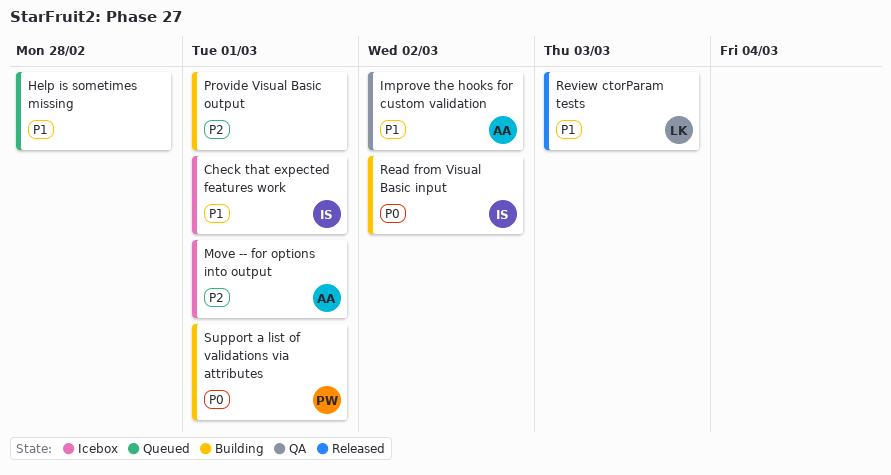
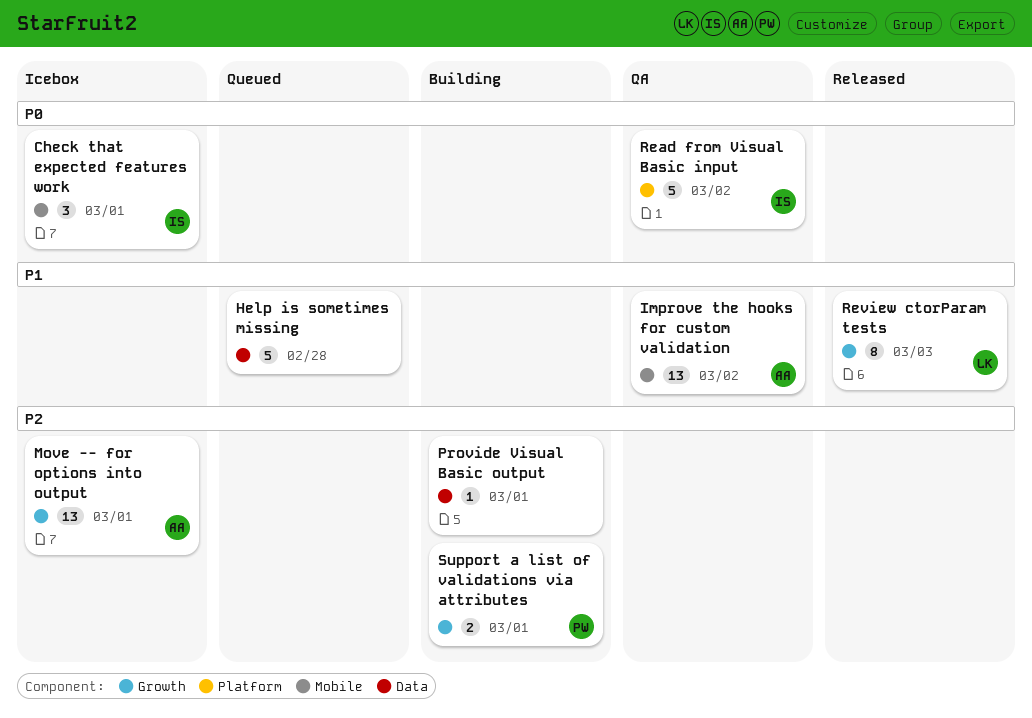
Check that expected features work, priority: P1 -> P0
Read from Visual Basic input, status: Building -> QA
Support a list of validations via attributes, priority: P0 -> P2

